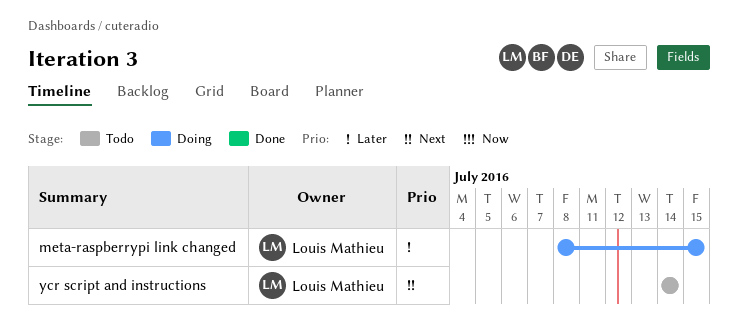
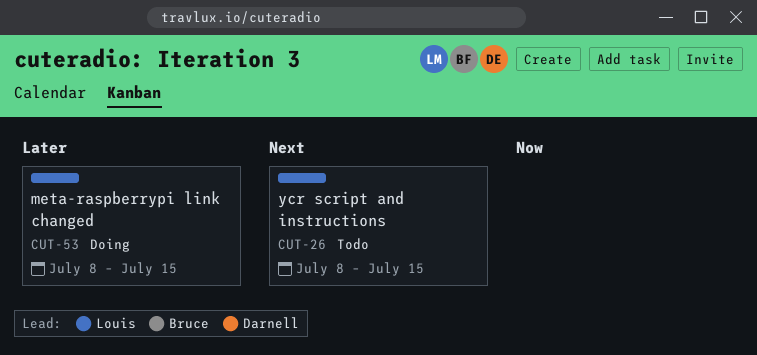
ycr script and instructions, start: Jul 14 -> Jul 8
ycr script and instructions, due: Jul 14 -> Jul 15

